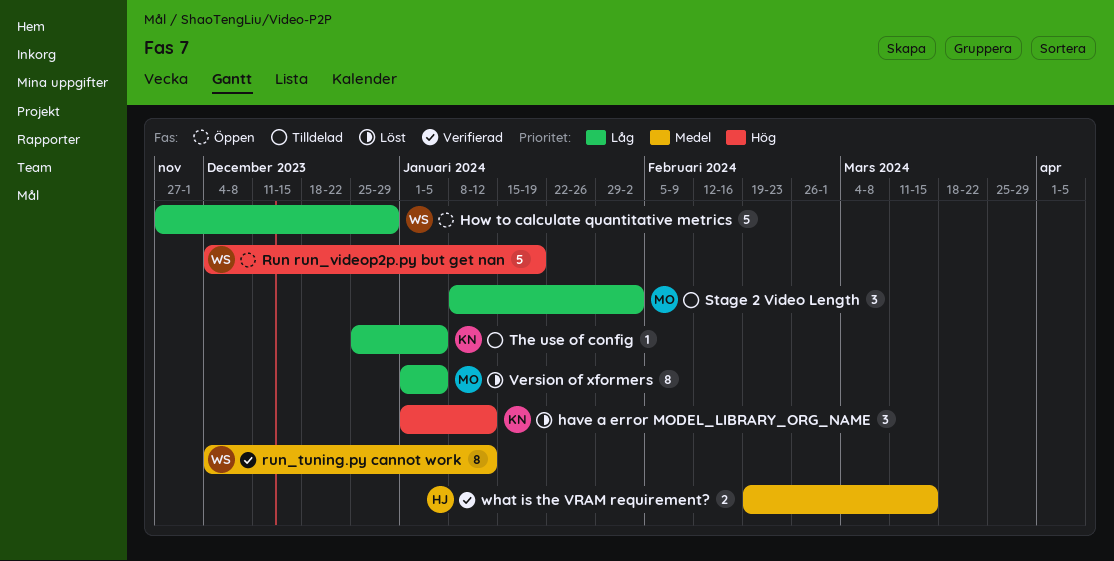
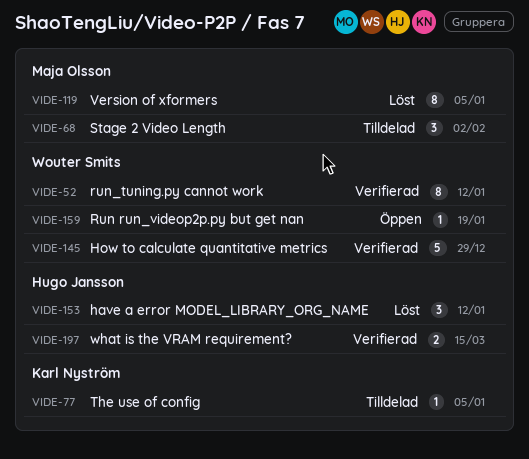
have a error MODEL_LIBRARY_ORG_NAME, owner: Karl Nyström -> Hugo Jansson
How to calculate quantitative metrics, status: Öppen -> Verifierad
Run run_videop2p.py but get nan, estimate: 5 -> 1

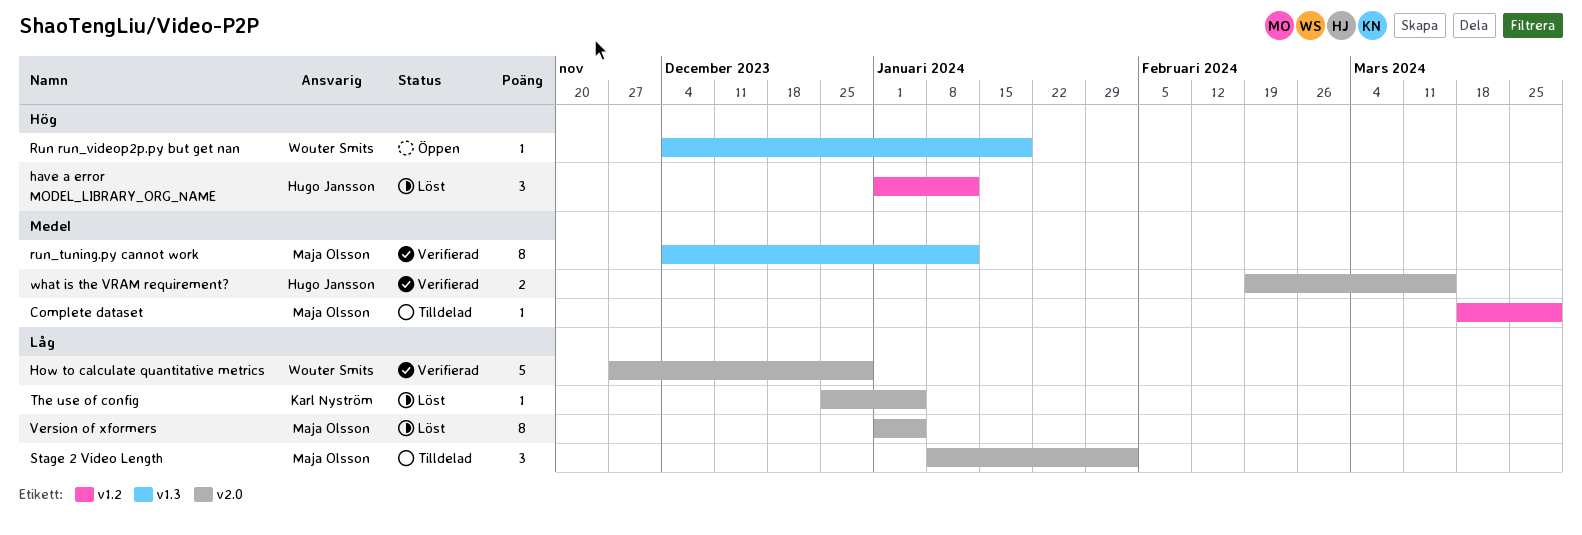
Complete dataset: none -> present
run_tuning.py cannot work, owner: Wouter Smits -> Maja Olsson
The use of config, status: Tilldelad -> Löst

